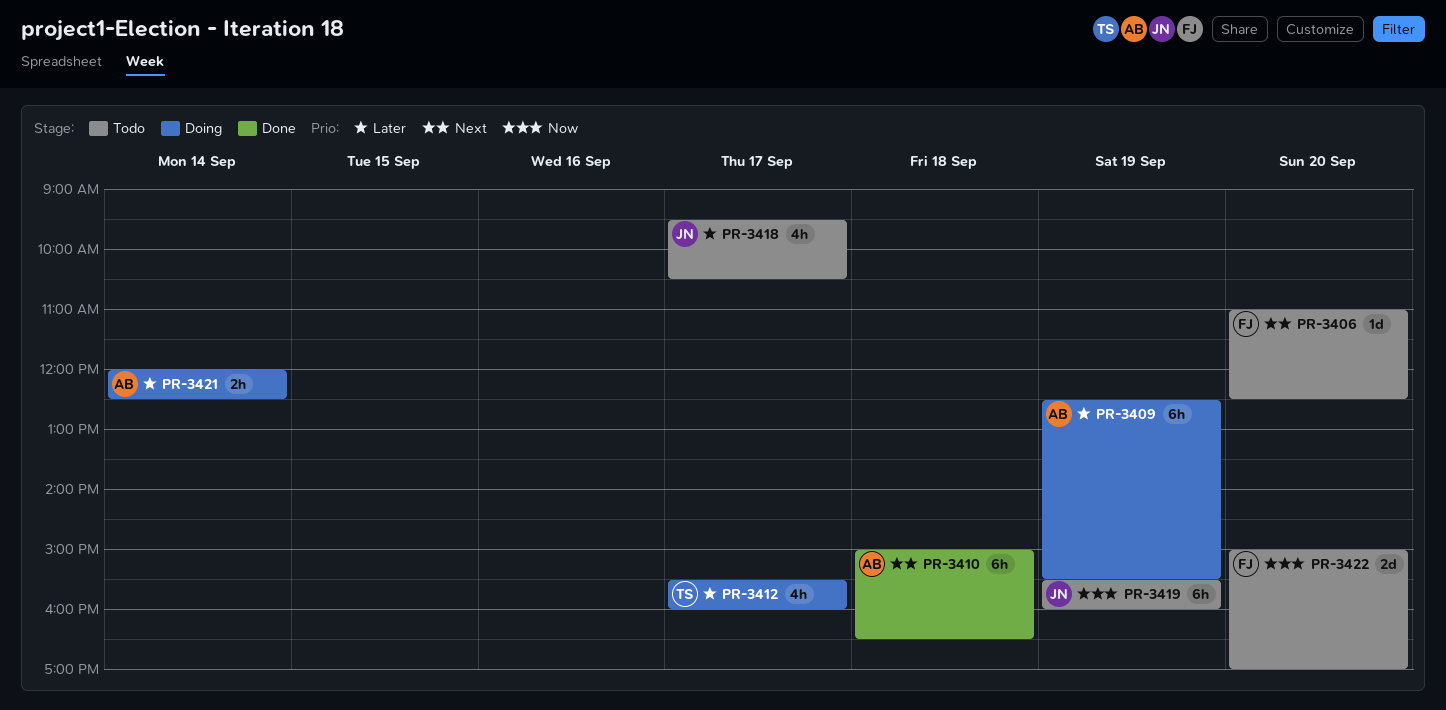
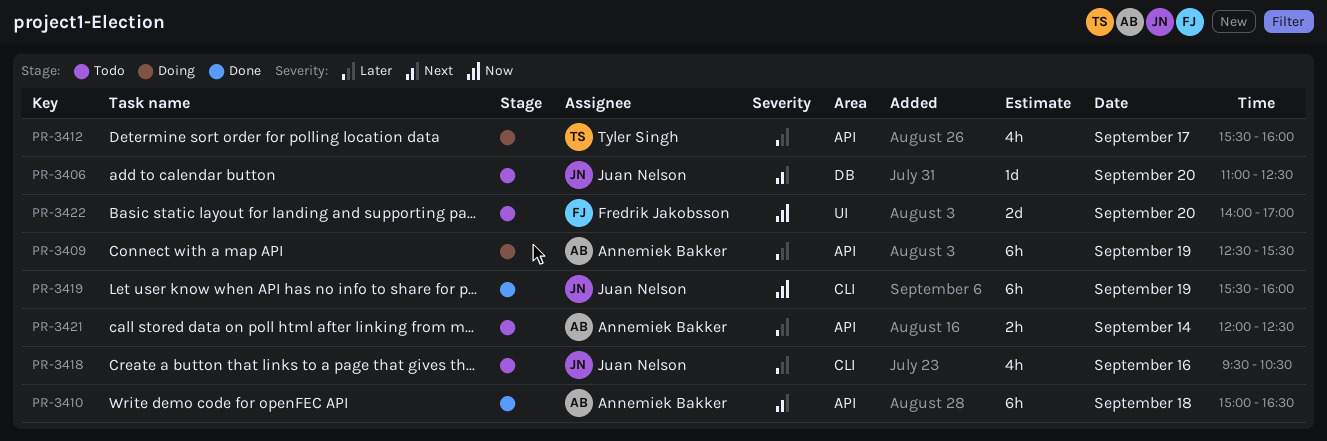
PR-3406, owner: Fredrik Jakobsson -> Juan Nelson
PR-3418, day: Sep 17 -> Sep 16
PR-3419, status: Todo -> Done
PR-3421, status: Doing -> Todo
PR-3422, begins: 15:00 -> 14:00

